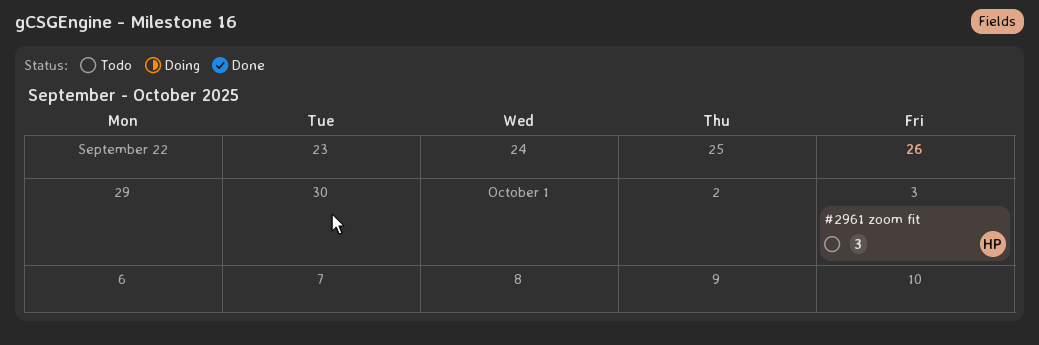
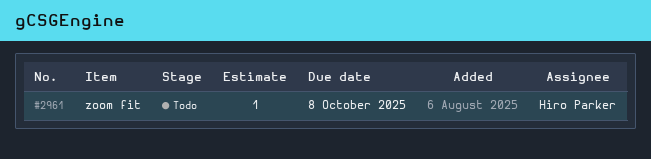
#2961, estimate: 3 -> 1
#2961, due: Oct 3 -> Oct 8

